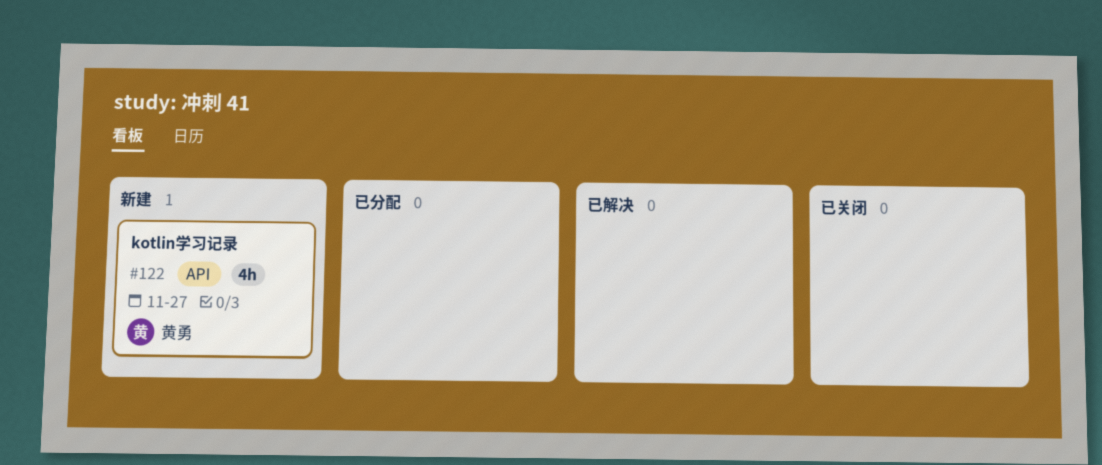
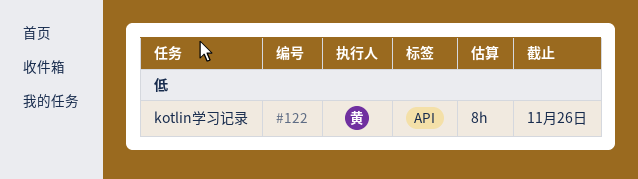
#122, estimate: 4h -> 8h
#122, due: Nov 27 -> Nov 26

